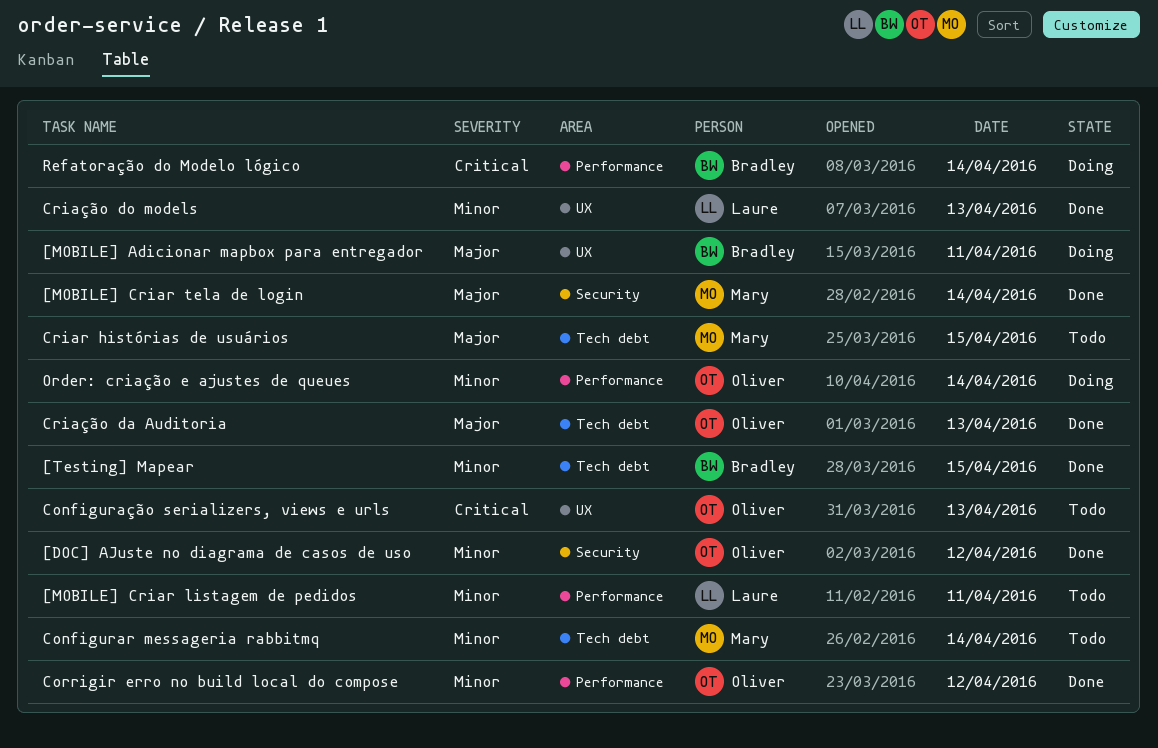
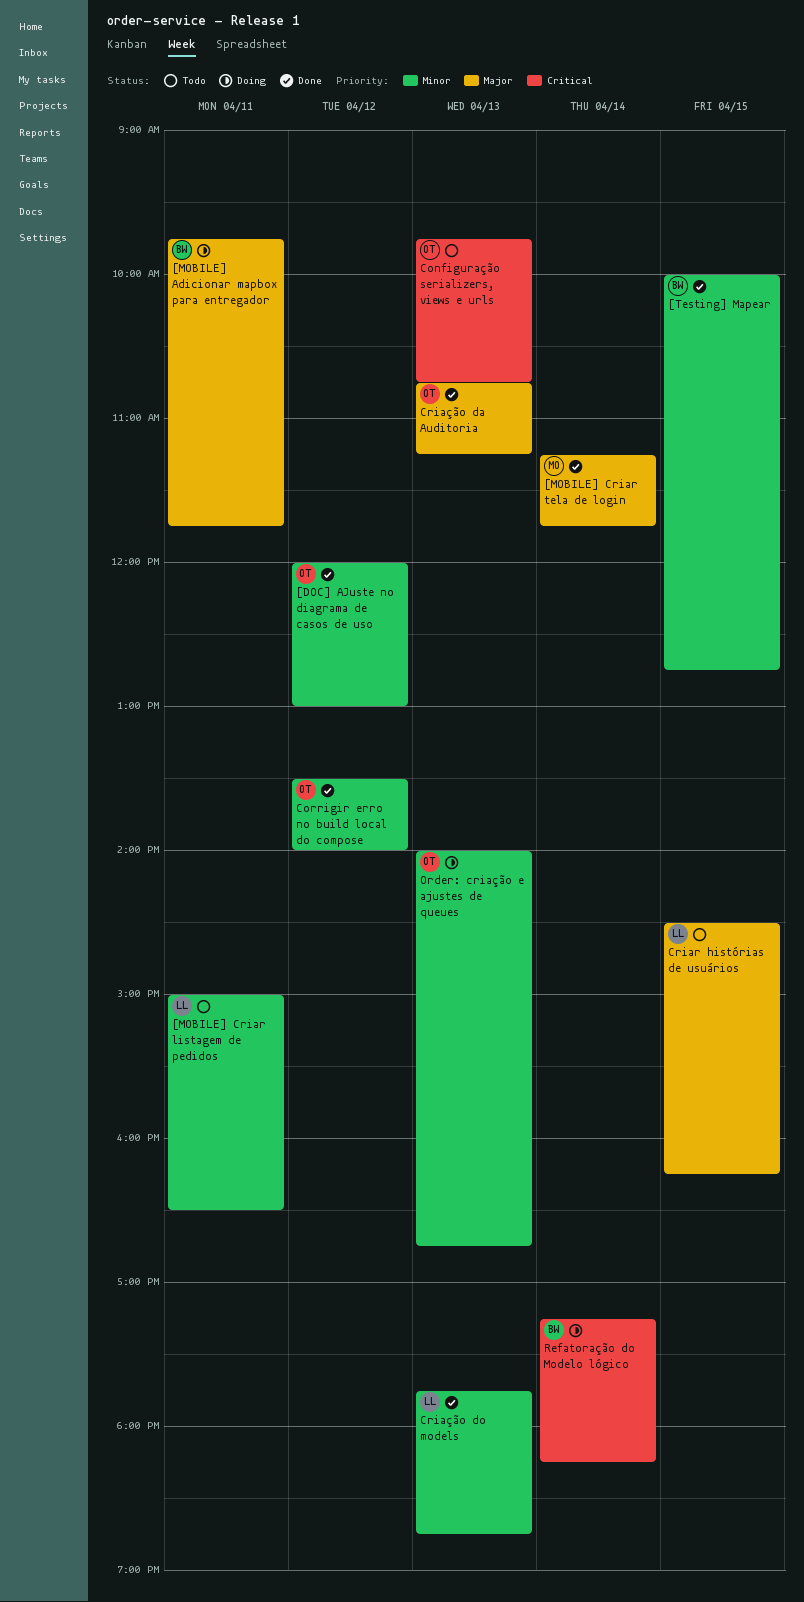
Configurar messageria rabbitmq: present -> none
Criar histórias de usuários, owner: Mary -> Laure
Order: criação e ajustes de queues, day: Apr 14 -> Apr 13

